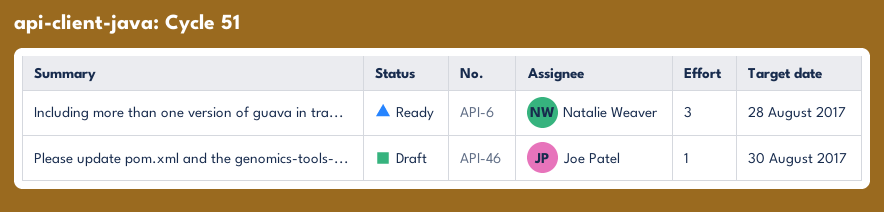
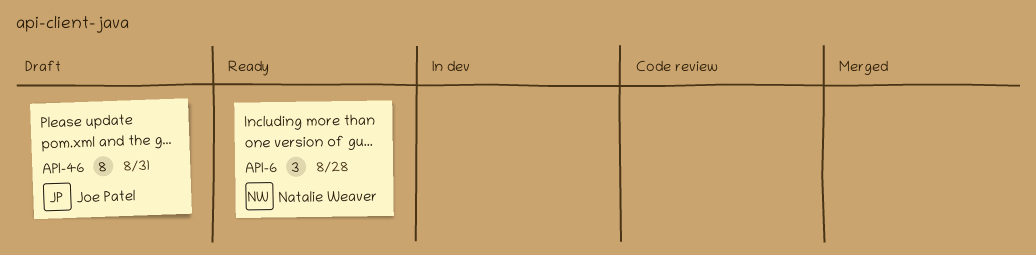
API-46, estimate: 1 -> 8
API-46, due: Aug 30 -> Aug 31

